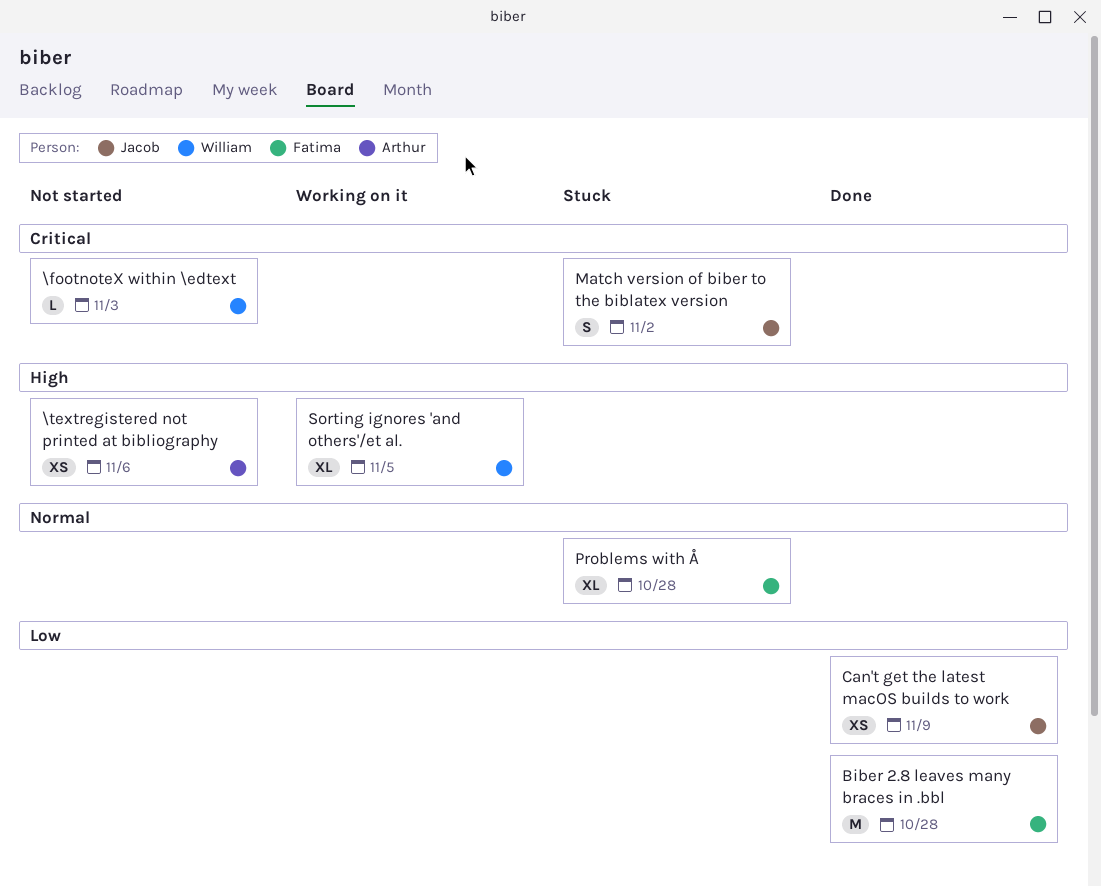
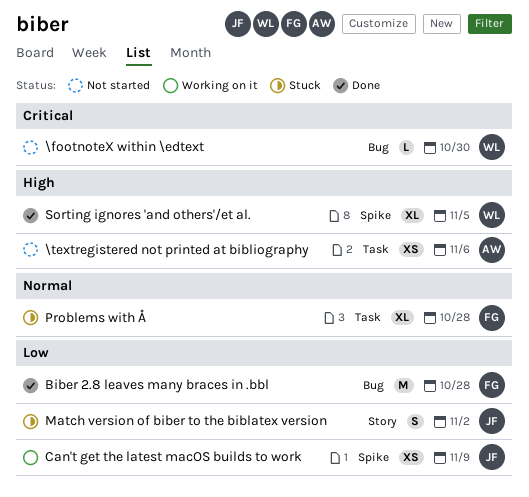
\footnoteX within \edtext, due: Nov 3 -> Oct 30
Can't get the latest macOS builds to work, status: Done -> Working on it
Match version of biber to the biblatex version, priority: Critical -> Low
Sorting ignores 'and others'/et al., status: Working on it -> Done

